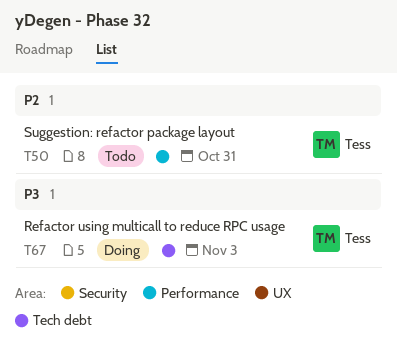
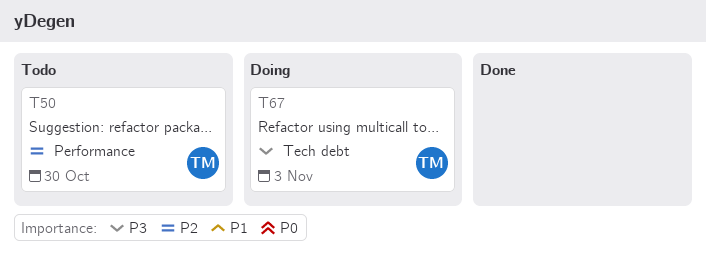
T50, due: Oct 31 -> Oct 30

